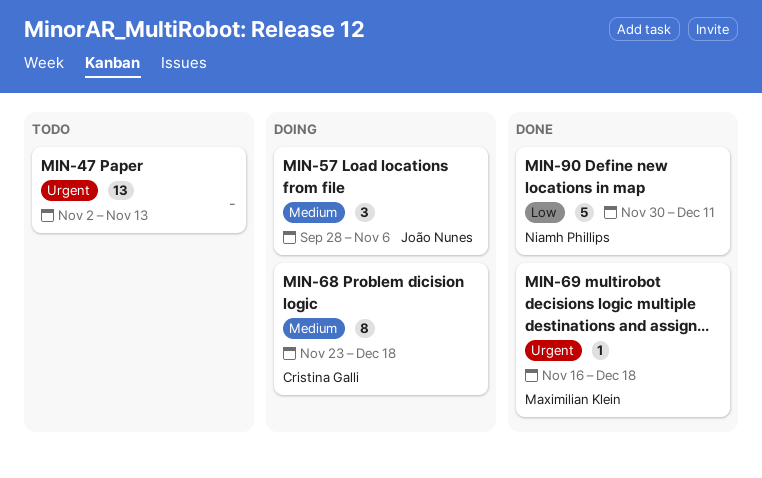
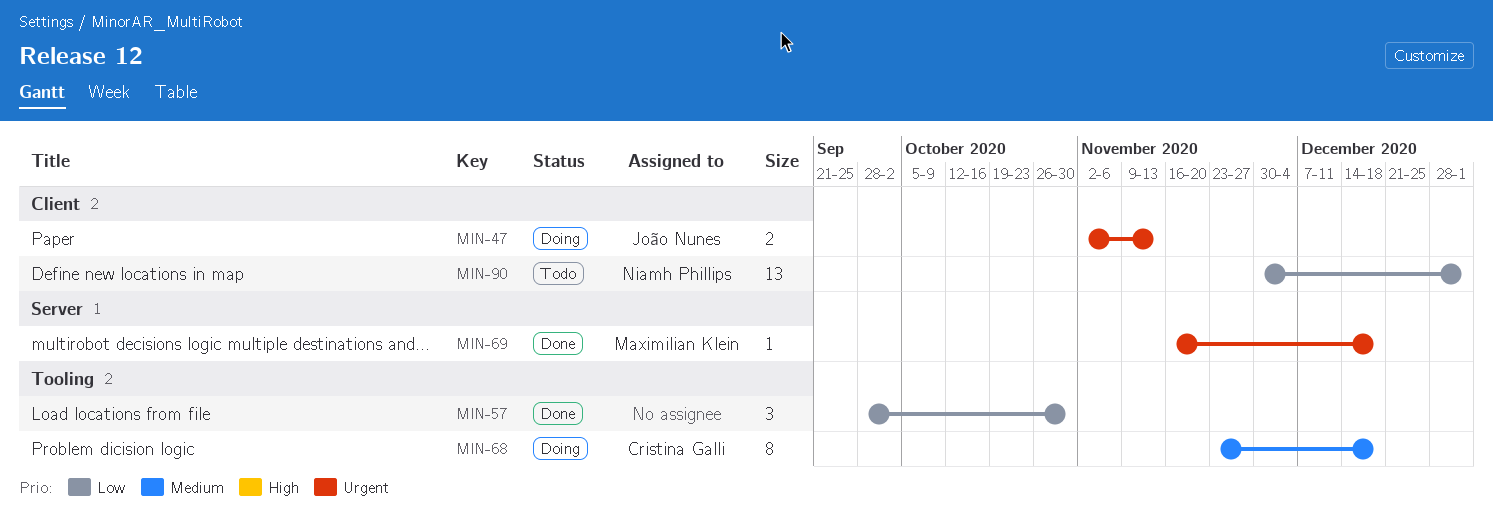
MIN-47, status: Todo -> Doing
MIN-47, owner: none -> João Nunes
MIN-47, estimate: 13 -> 2
MIN-57, status: Doing -> Done
MIN-57, owner: João Nunes -> none
MIN-57, priority: Medium -> Low
MIN-57, due: Nov 6 -> Oct 30
MIN-90, status: Done -> Todo
MIN-90, estimate: 5 -> 13
MIN-90, due: Dec 11 -> Jan 1

